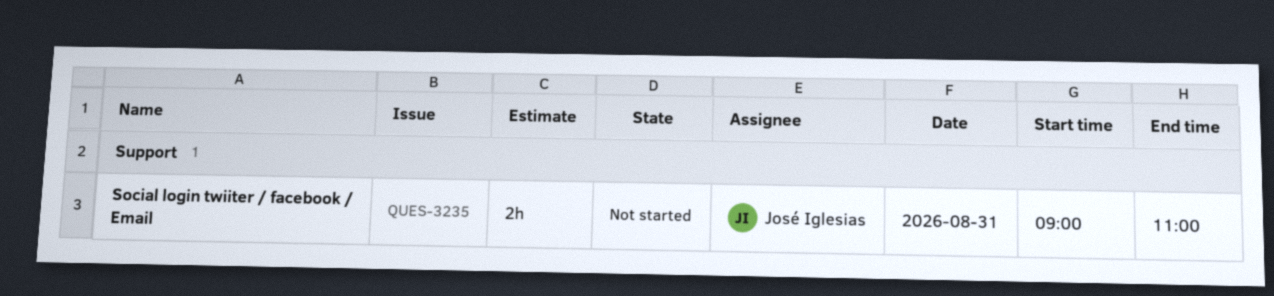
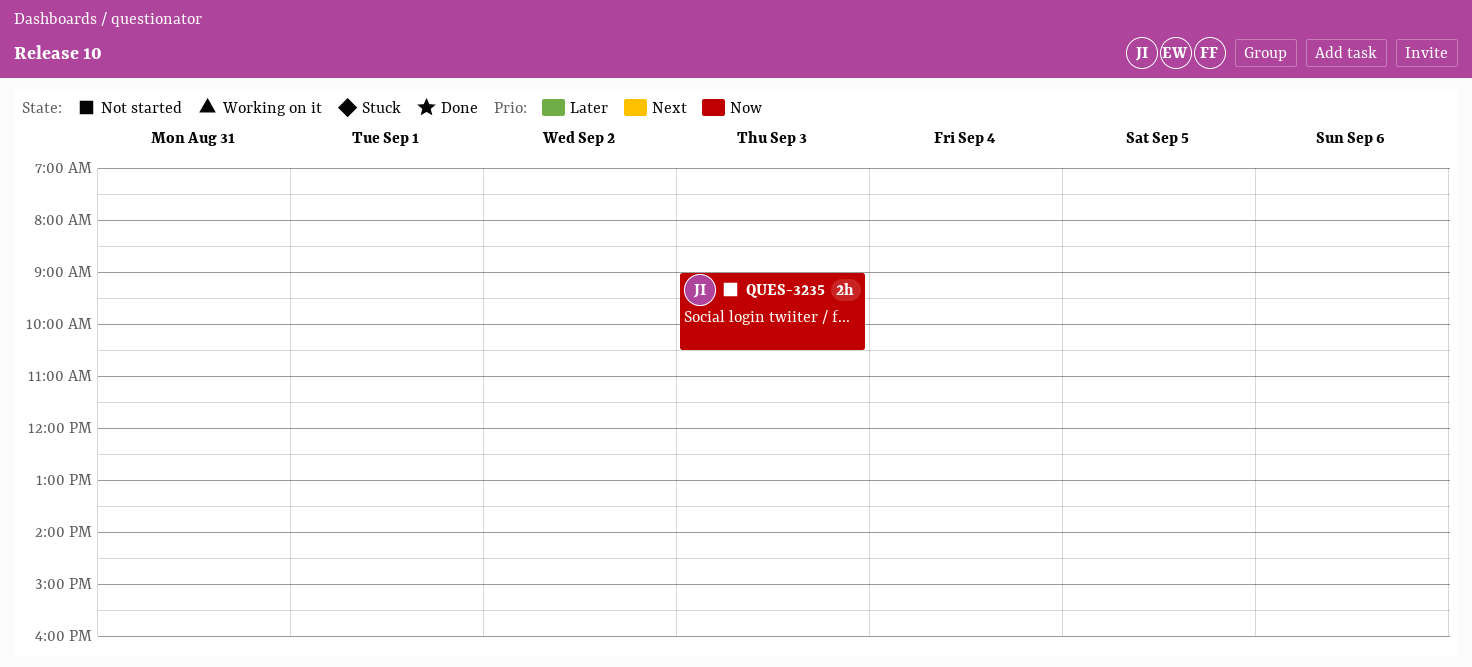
QUES-3235, day: Aug 31 -> Sep 3
QUES-3235, ends: 11:00 -> 10:30

